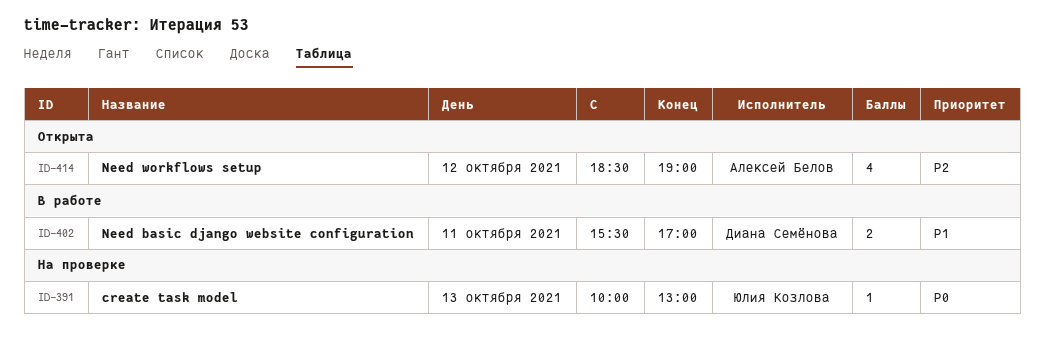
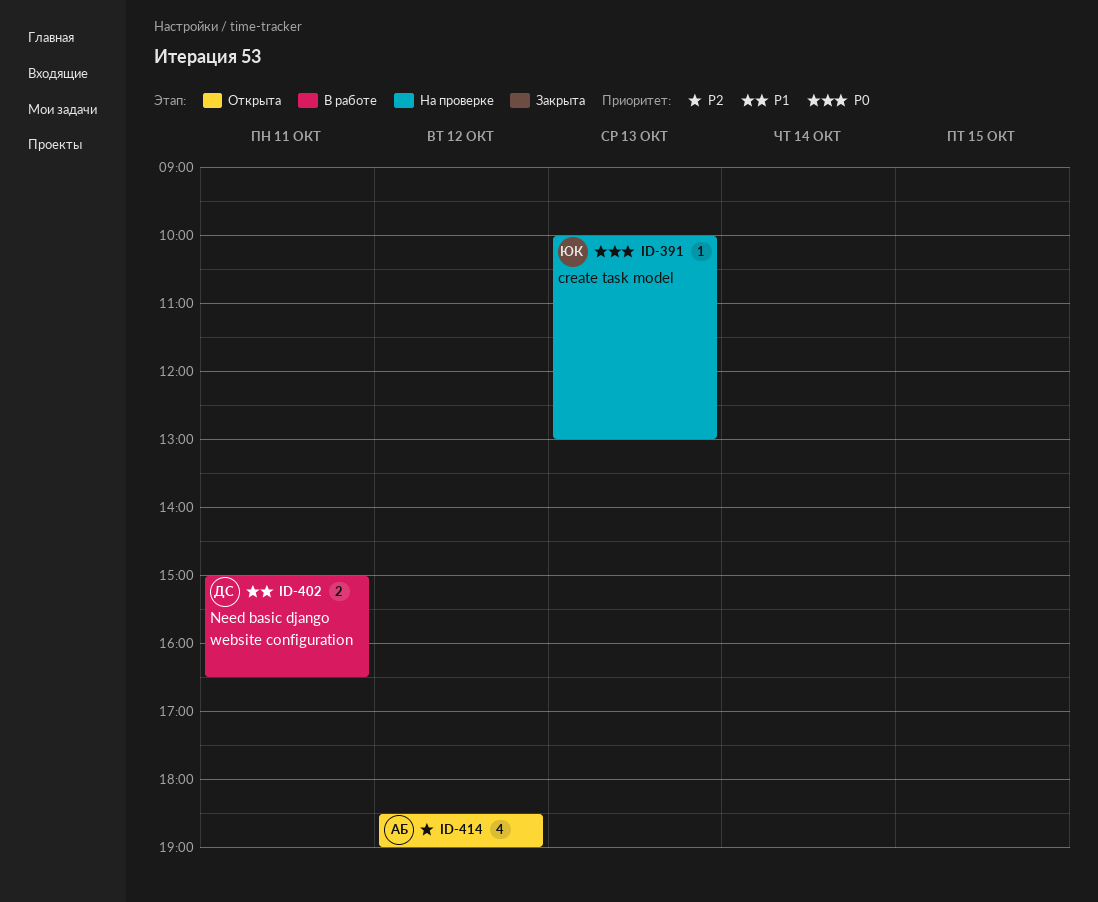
ID-402, begins: 15:30 -> 15:00
ID-402, ends: 17:00 -> 16:30

